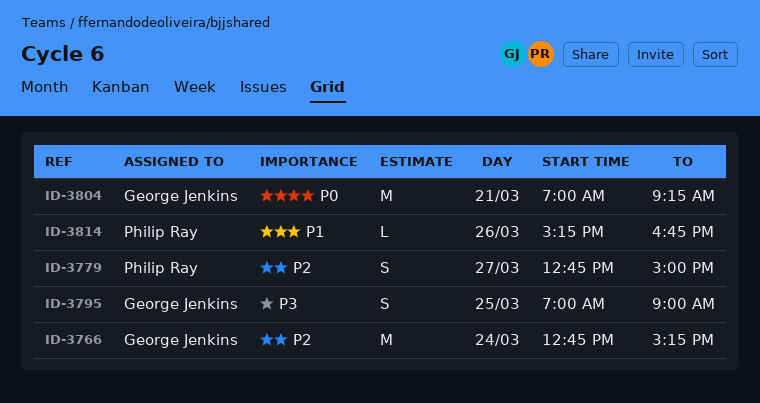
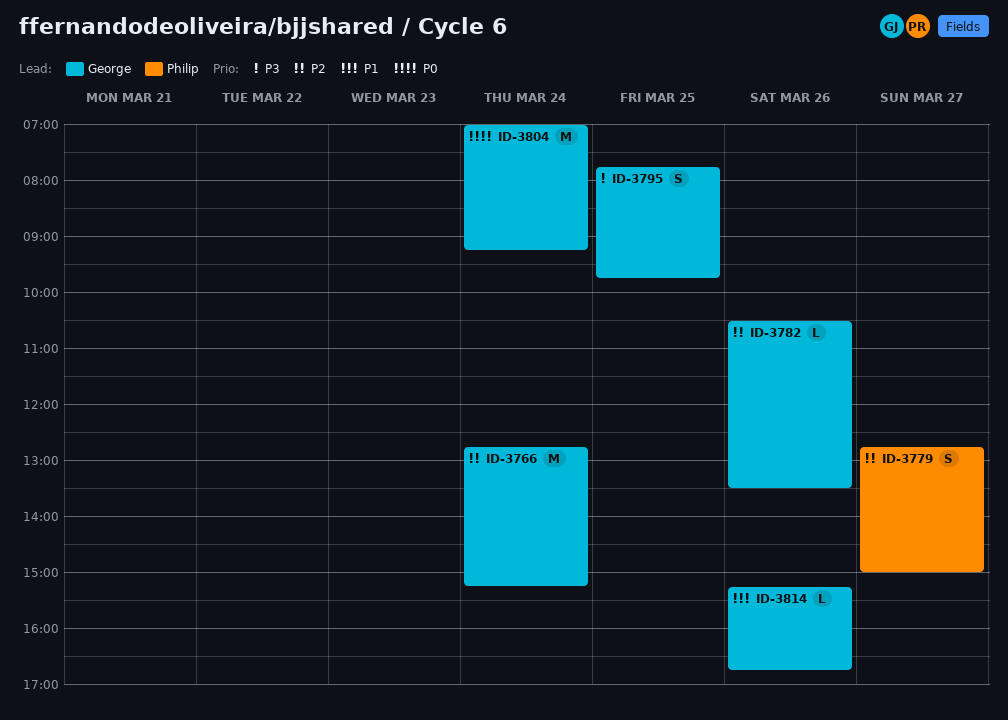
ID-3782: none -> present
ID-3795, begins: 07:00 -> 07:45
ID-3795, ends: 09:00 -> 09:45
ID-3804, day: Mar 21 -> Mar 24
ID-3814, owner: Philip Ray -> George Jenkins

